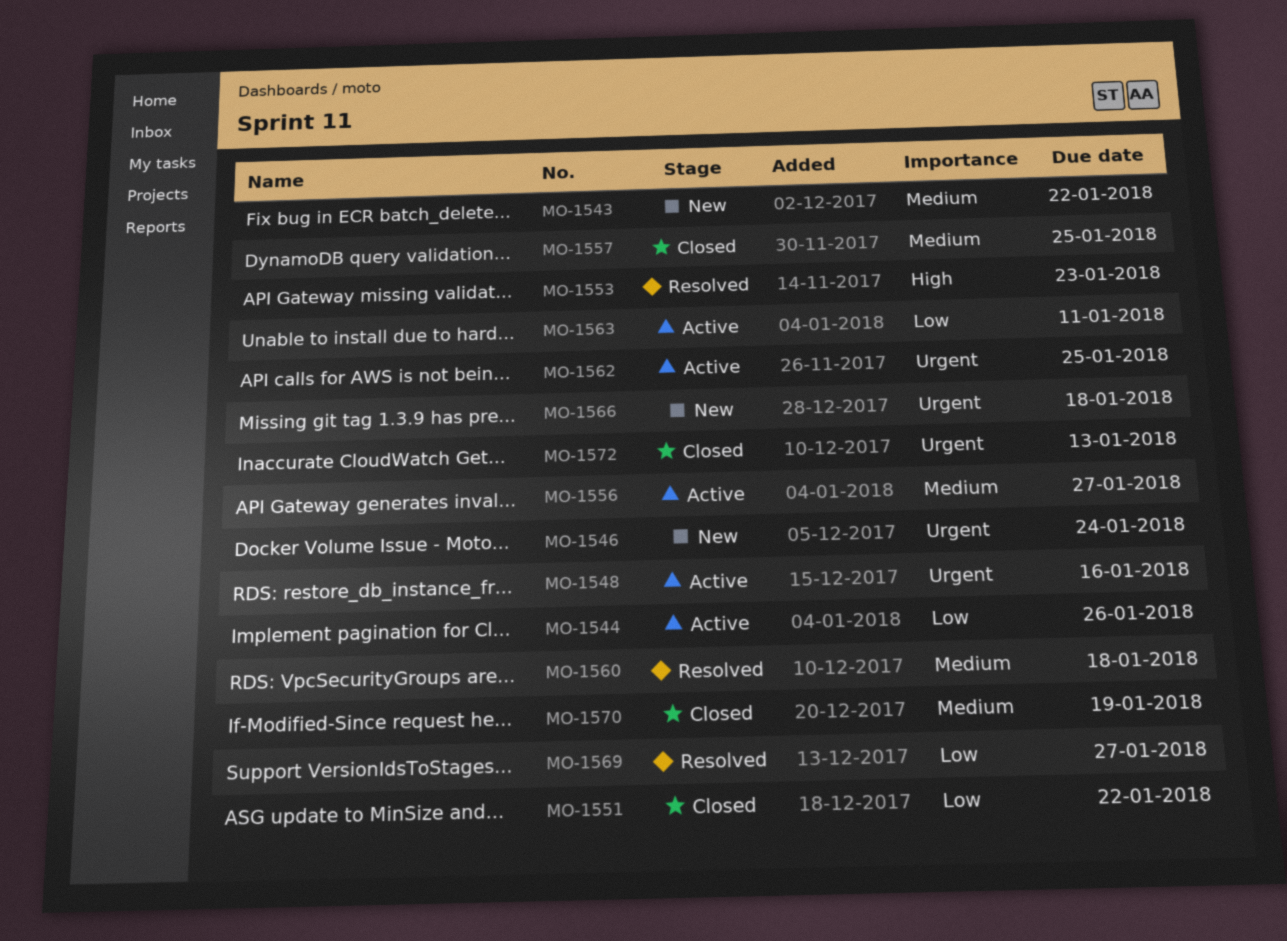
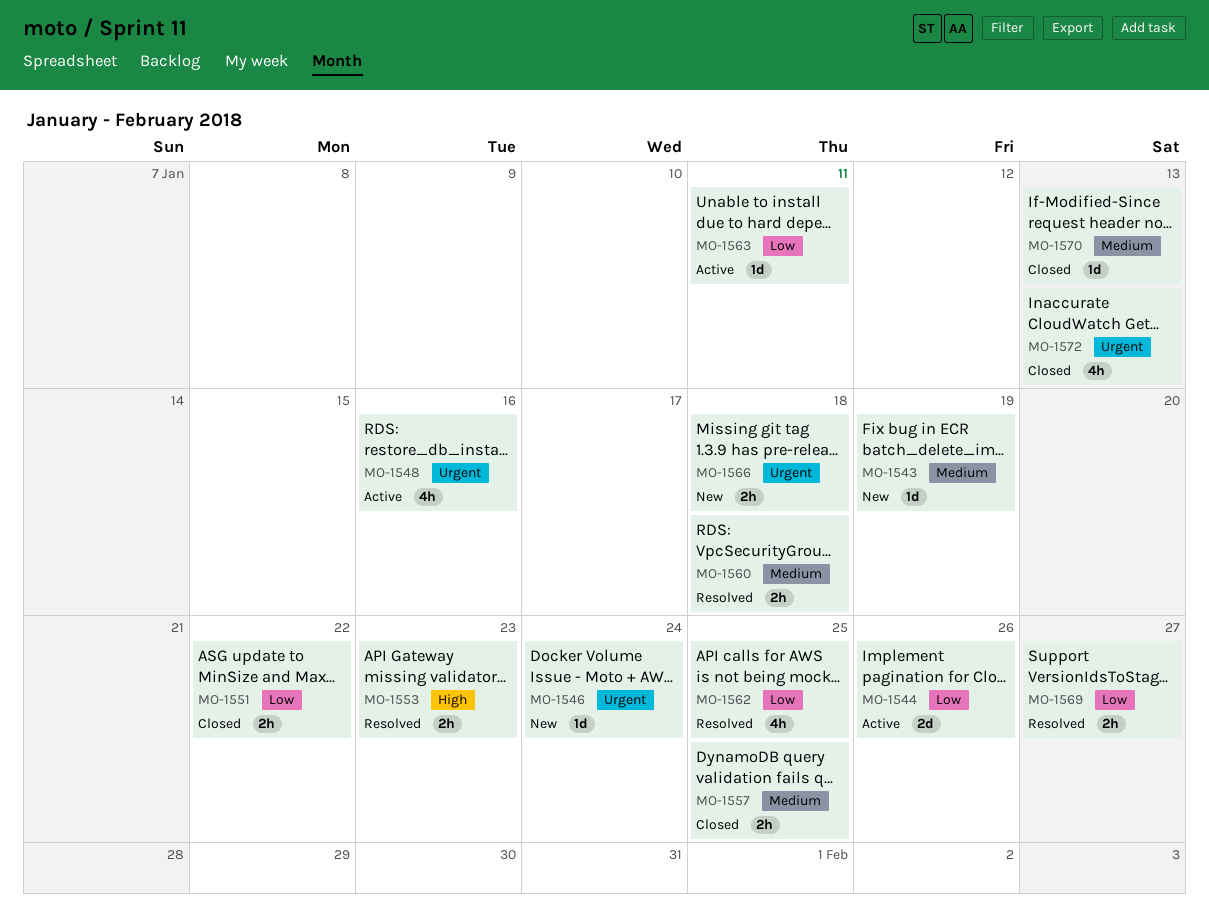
MO-1543, due: Jan 22 -> Jan 19
MO-1556: present -> none
MO-1562, status: Active -> Resolved
MO-1562, priority: Urgent -> Low
MO-1570, due: Jan 19 -> Jan 13

